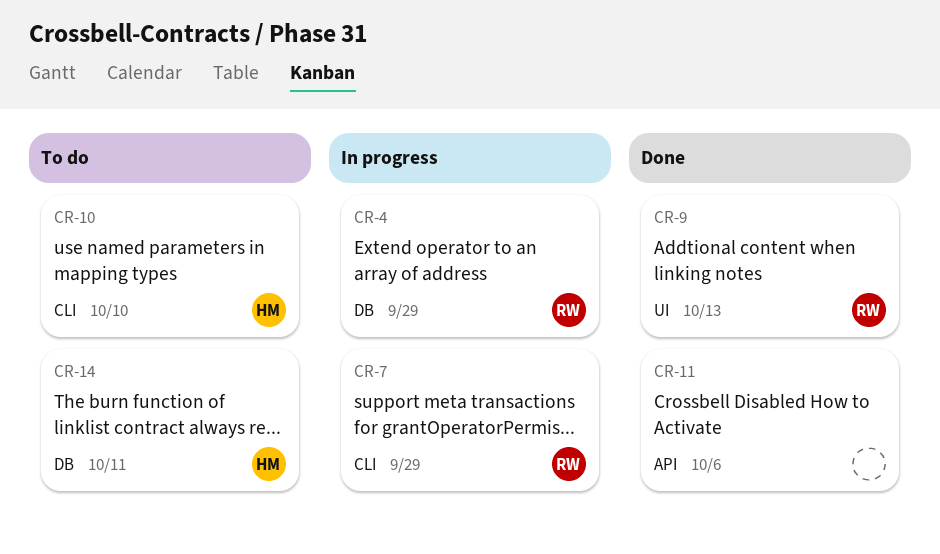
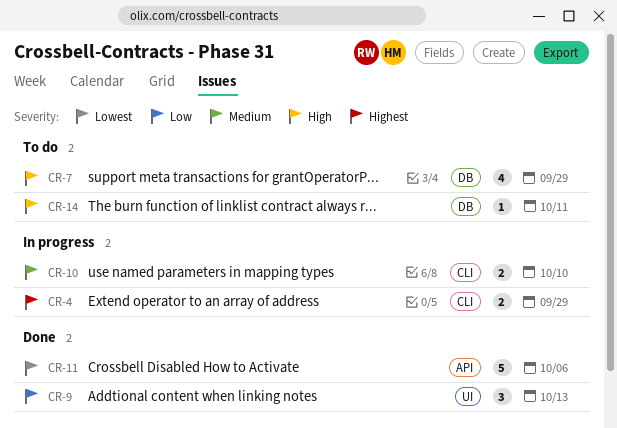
CR-4, label: DB -> CLI
CR-7, status: In progress -> To do
CR-7, label: CLI -> DB
CR-10, status: To do -> In progress

